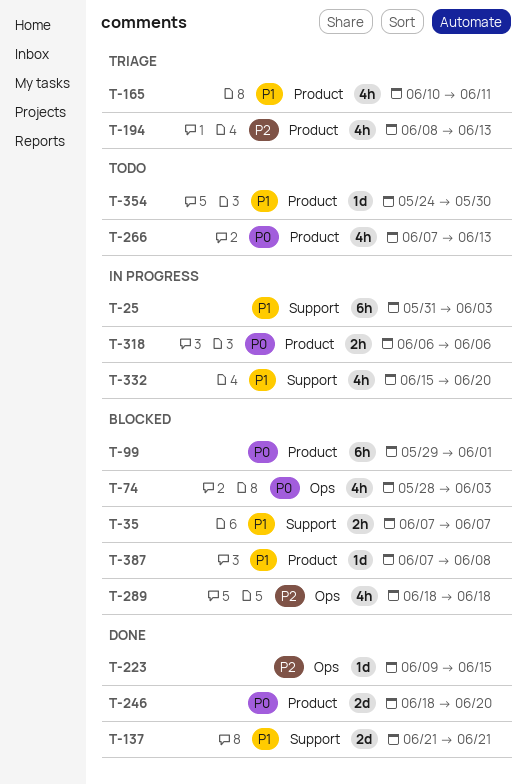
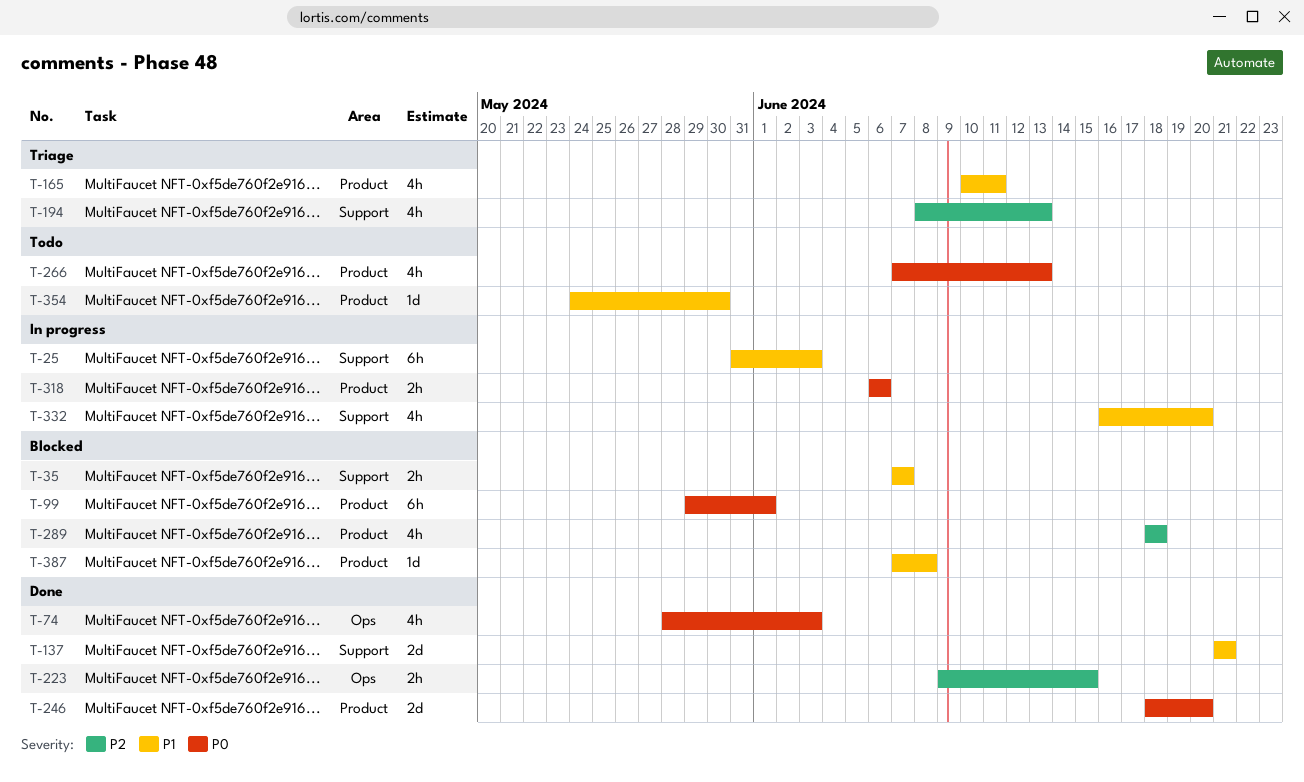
T-74, status: Blocked -> Done
T-194, label: Product -> Support
T-223, estimate: 1d -> 2h
T-289, label: Ops -> Product
T-332, start: Jun 15 -> Jun 16

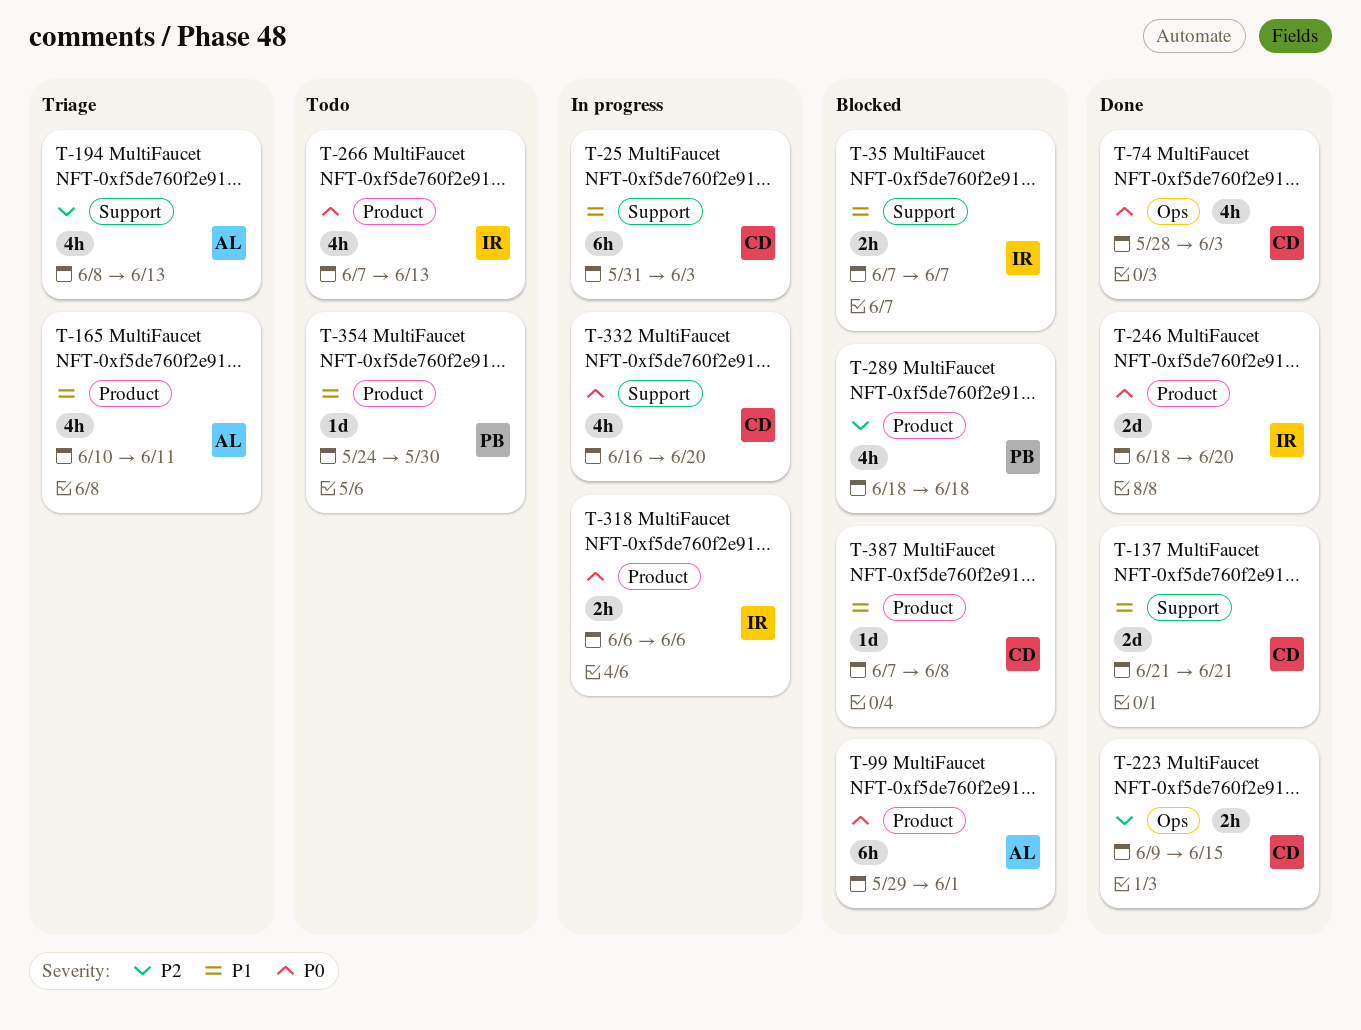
T-332, priority: P1 -> P0

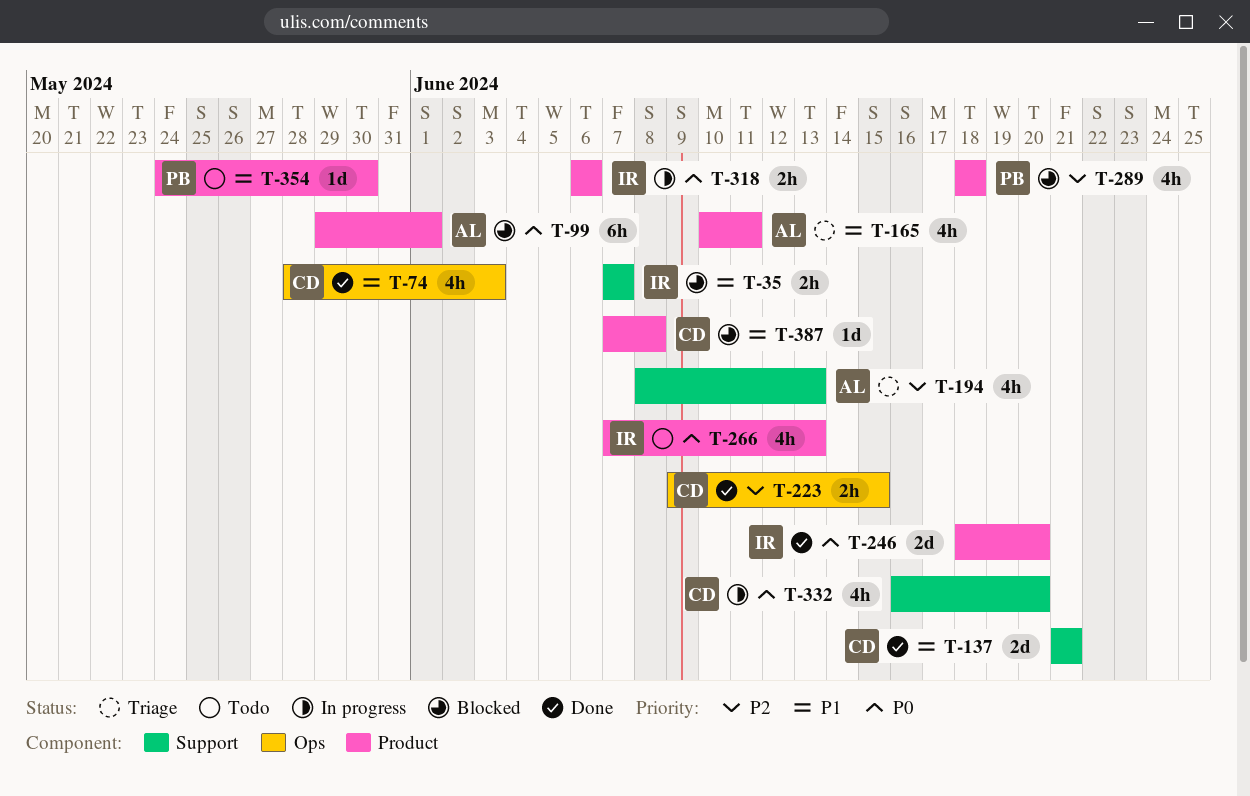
T-25: present -> none
T-74, priority: P0 -> P1

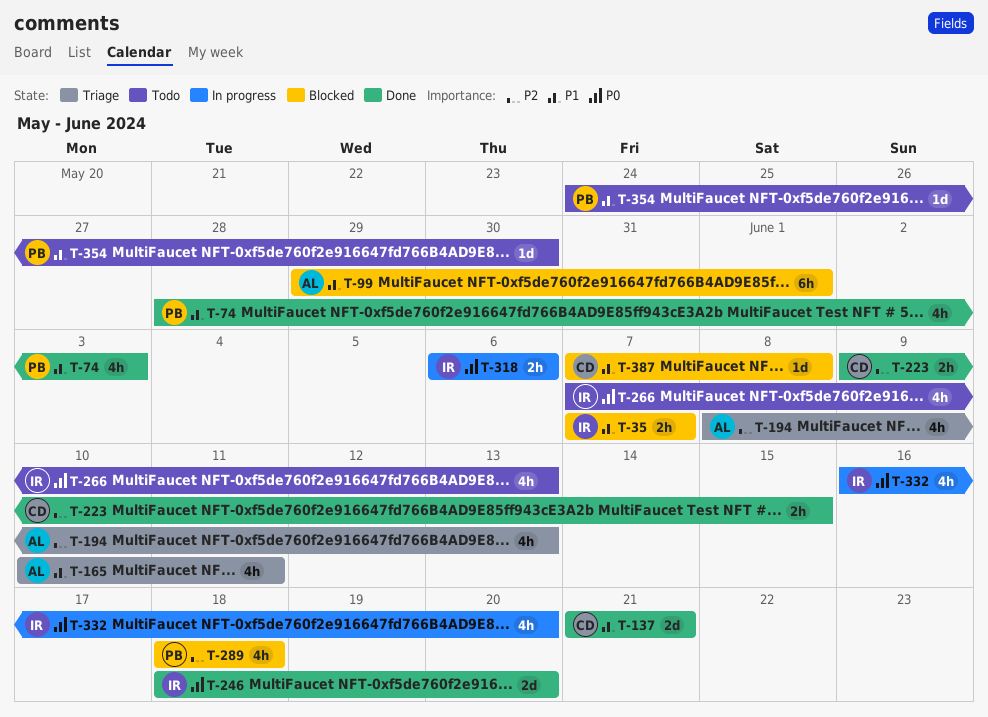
T-74, owner: CD -> PB
T-99, priority: P0 -> P1
T-332, owner: CD -> IR

